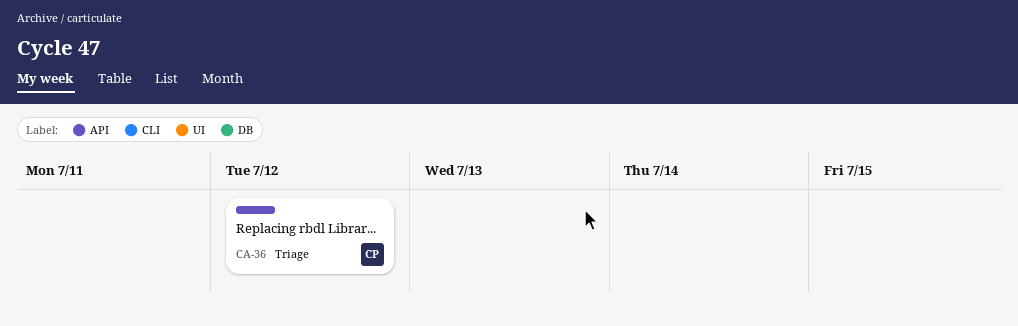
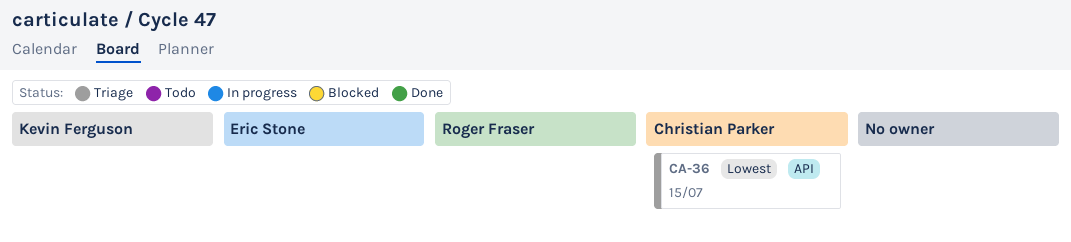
CA-36, due: Jul 12 -> Jul 15

